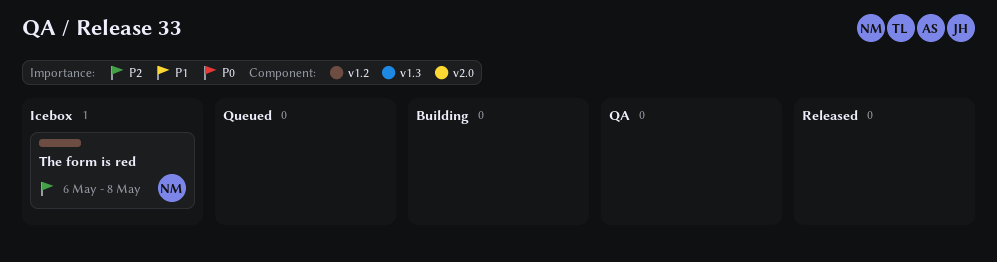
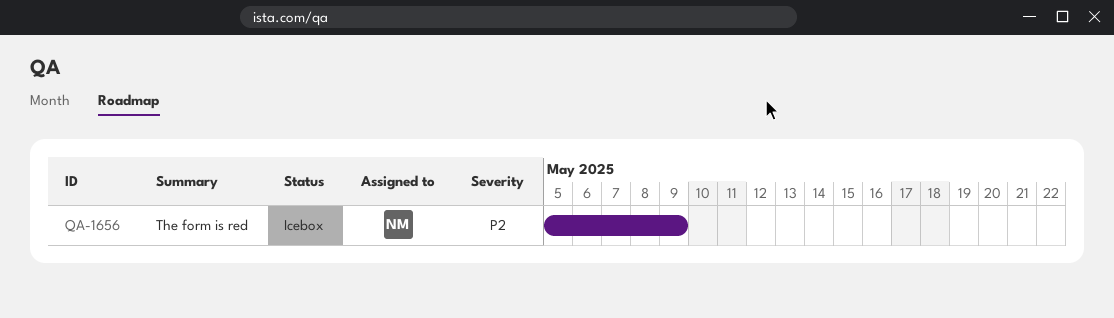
The form is red, start: May 6 -> May 5
The form is red, due: May 8 -> May 9

